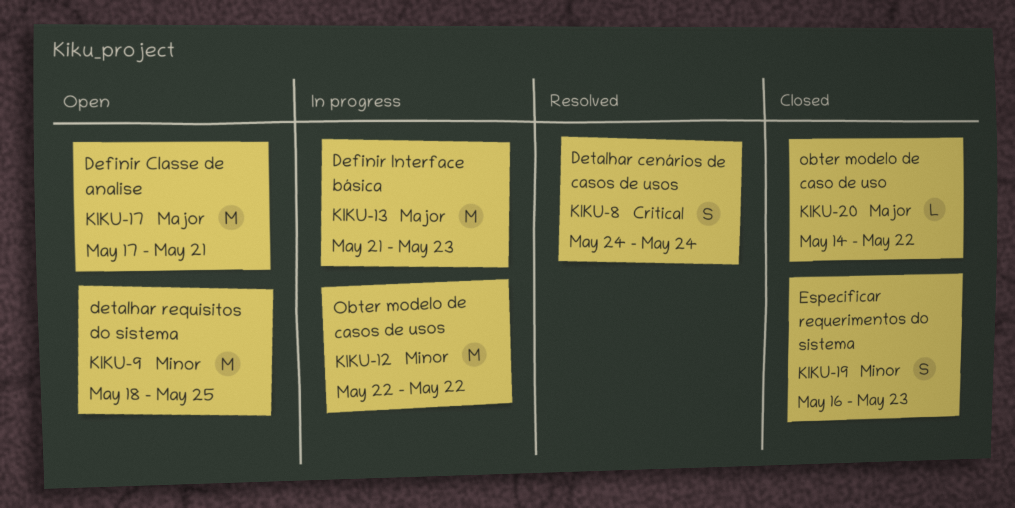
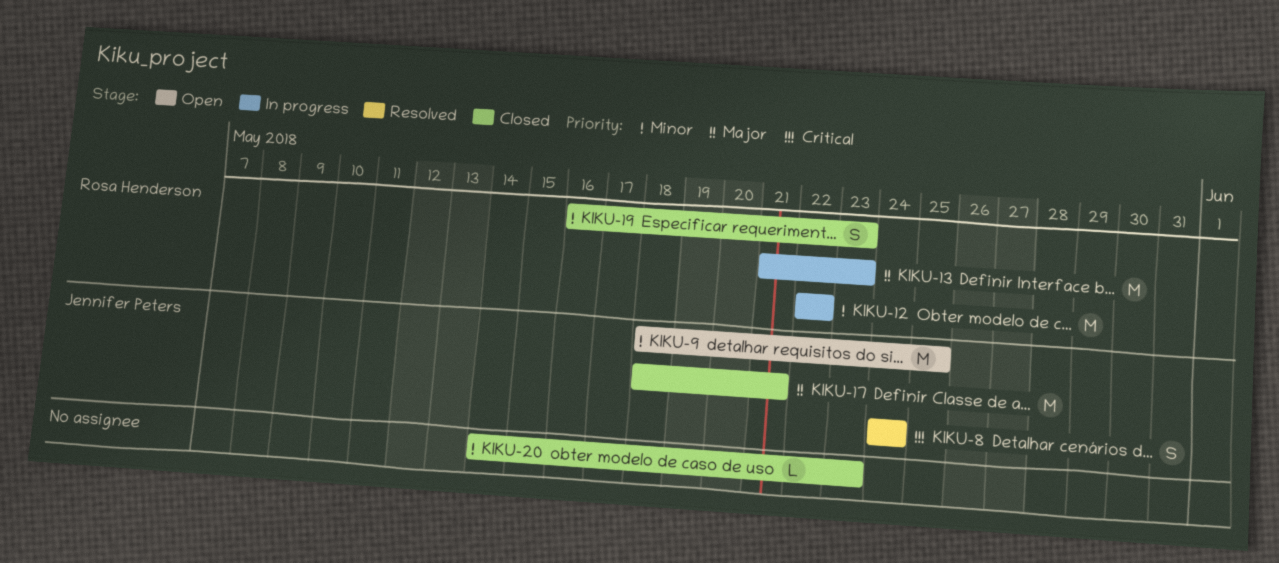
KIKU-17, status: Open -> Closed
KIKU-17, start: May 17 -> May 18
KIKU-20, priority: Major -> Minor
KIKU-20, due: May 22 -> May 23

